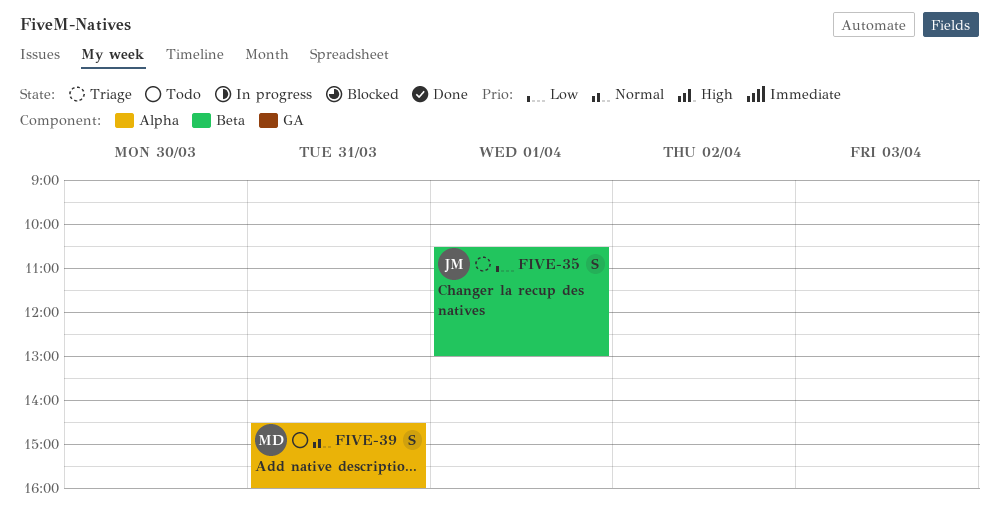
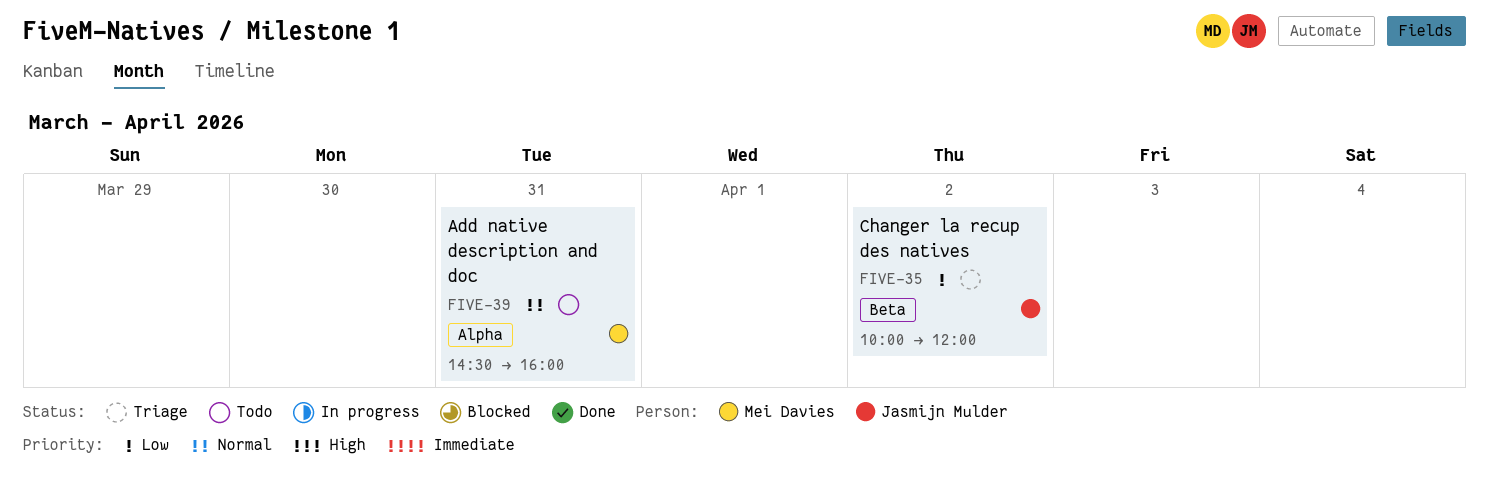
FIVE-35, day: Apr 1 -> Apr 2
FIVE-35, begins: 10:30 -> 10:00
FIVE-35, ends: 13:00 -> 12:00

